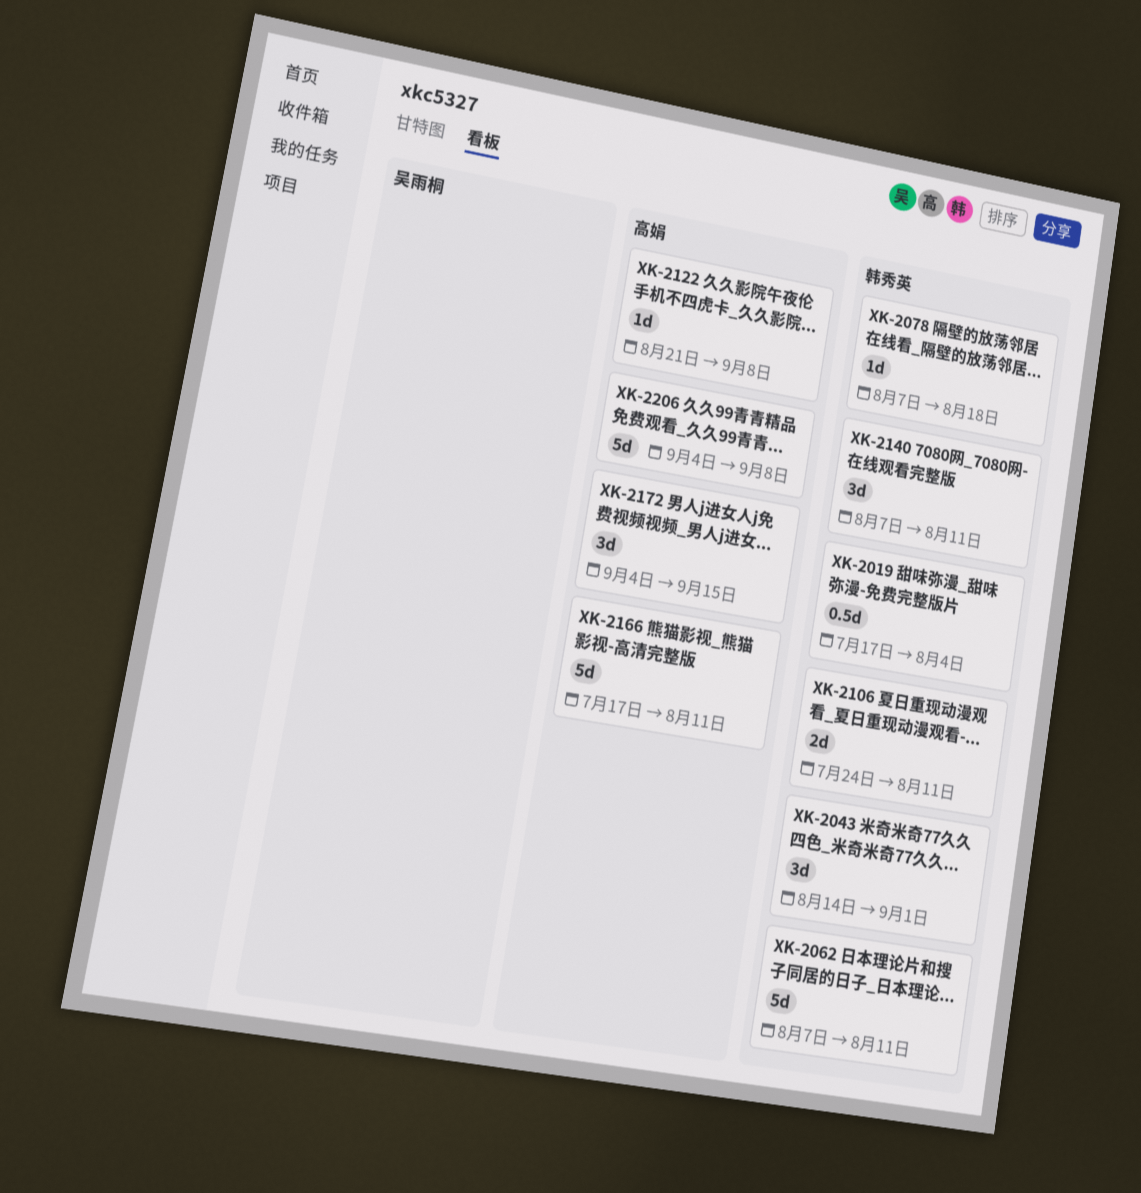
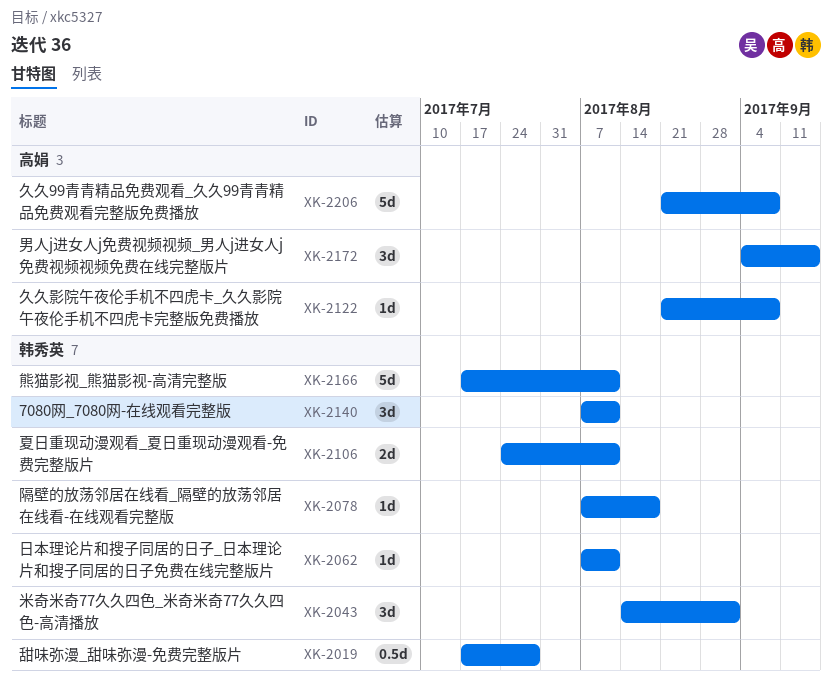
XK-2019, due: Aug 4 -> Jul 28
XK-2062, estimate: 5d -> 1d
XK-2166, owner: 高娟 -> 韩秀英
XK-2206, start: Sep 4 -> Aug 21

